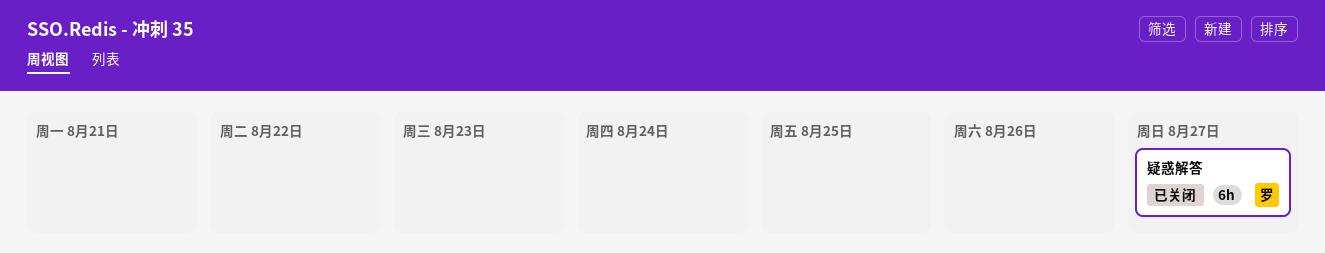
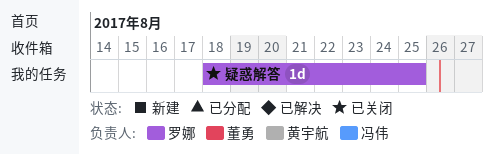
疑惑解答, estimate: 6h -> 1d
疑惑解答, due: Aug 27 -> Aug 25

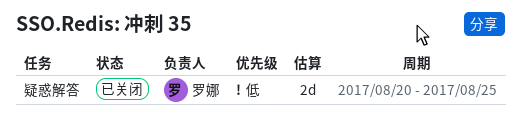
疑惑解答, estimate: 1d -> 2d
疑惑解答, start: Aug 18 -> Aug 20

